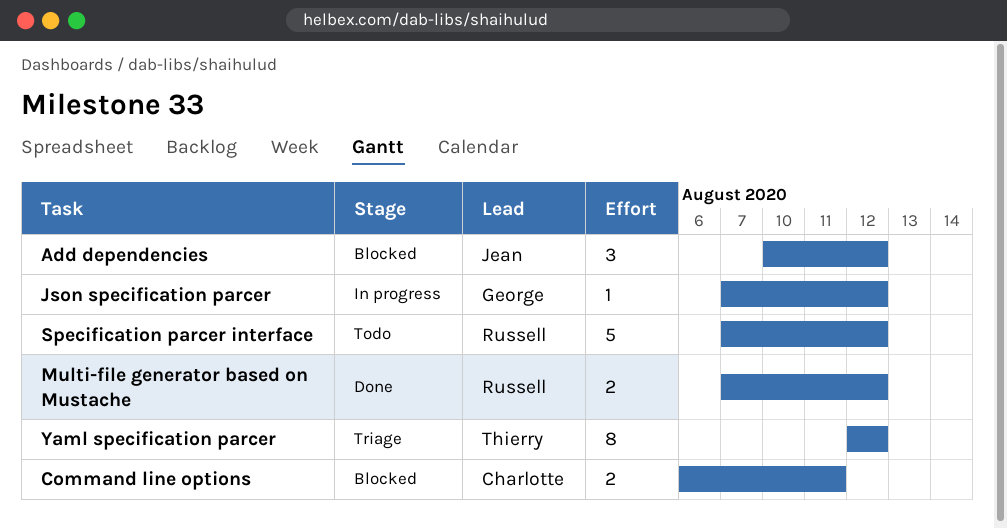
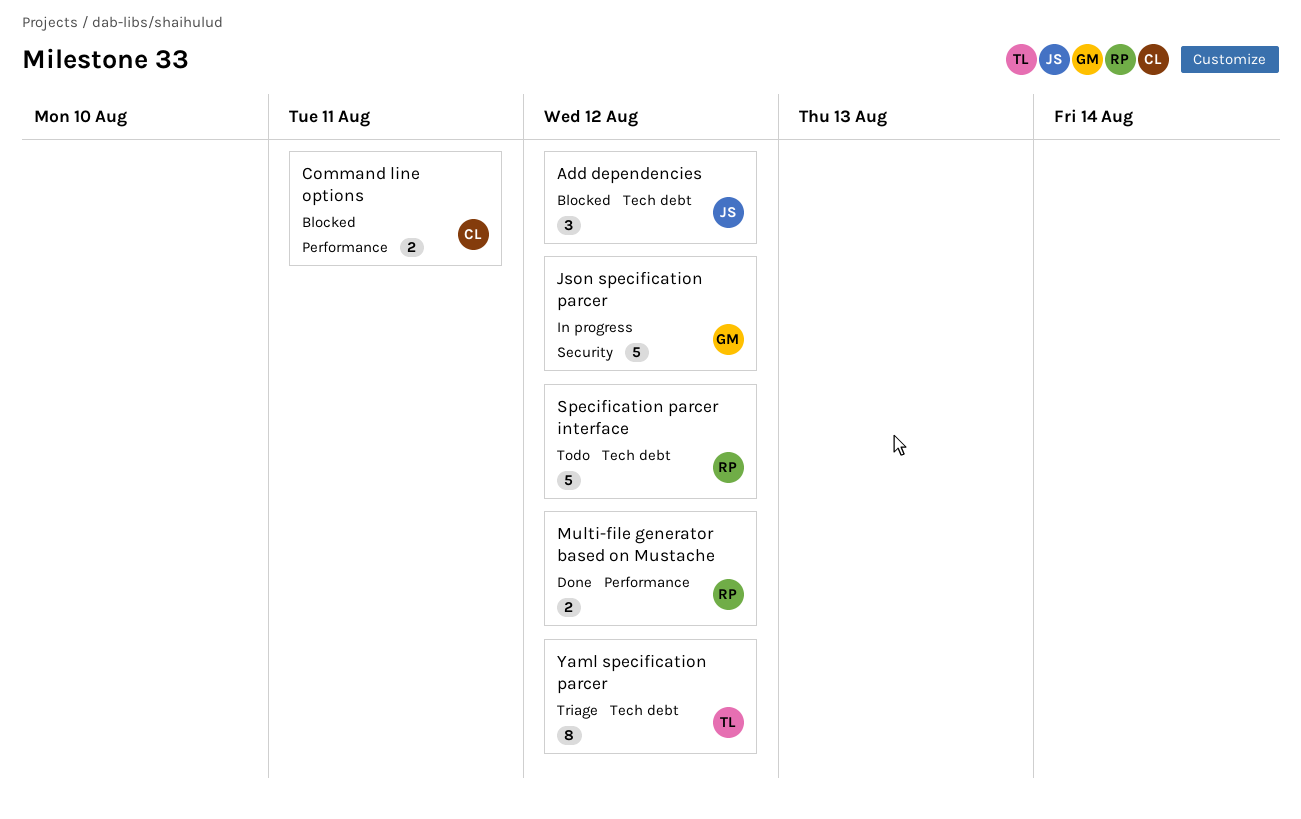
Json specification parcer, estimate: 1 -> 5

